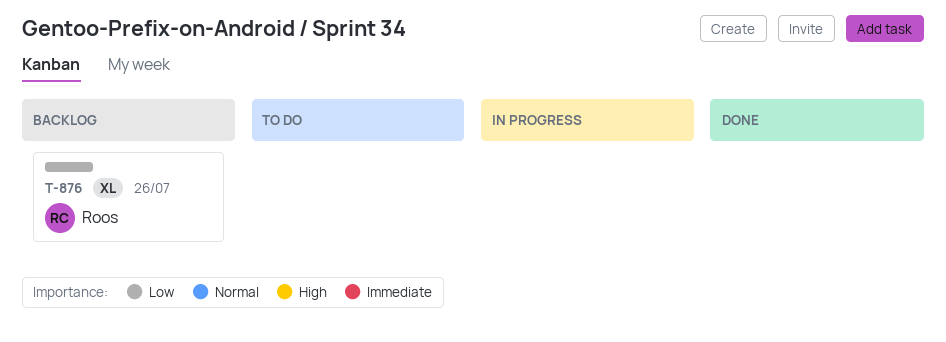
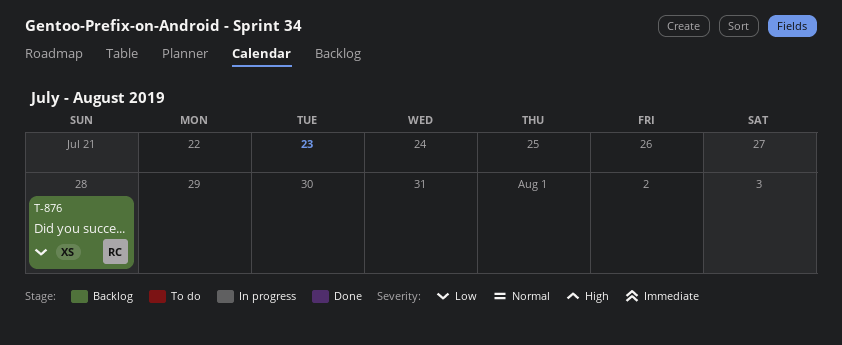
T-876, estimate: XL -> XS
T-876, day: Jul 26 -> Jul 28

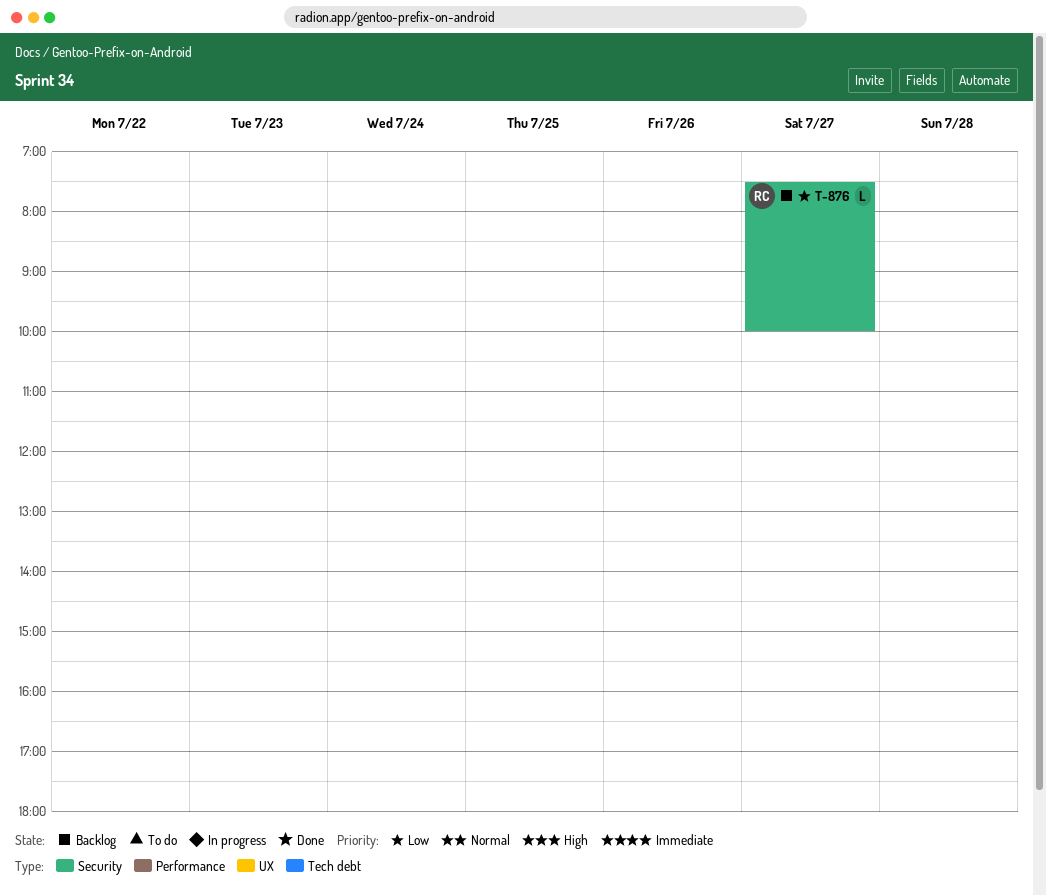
T-876, estimate: XS -> L
T-876, day: Jul 28 -> Jul 27

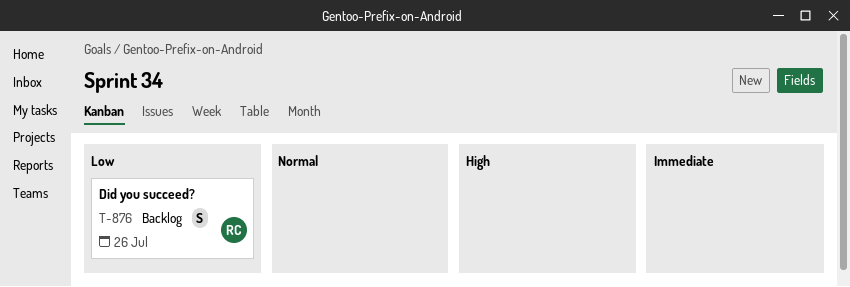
T-876, estimate: L -> S
T-876, day: Jul 27 -> Jul 26

